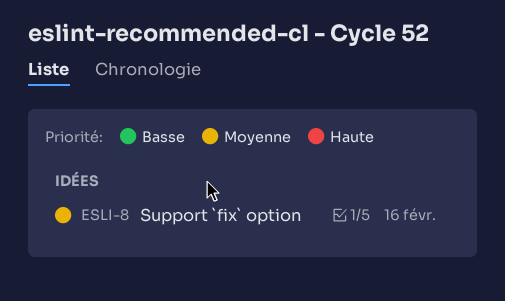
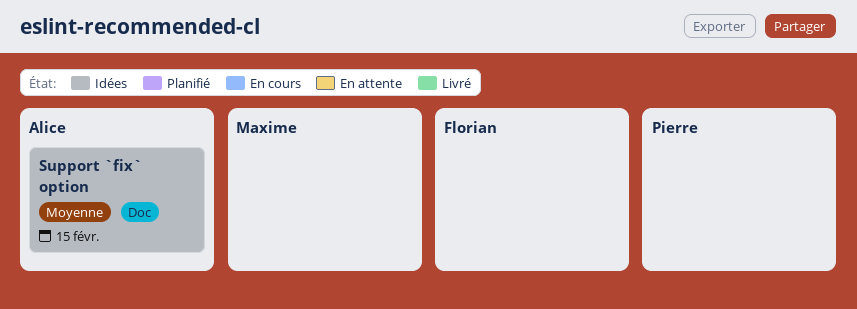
Support `fix` option, due: Feb 16 -> Feb 15

